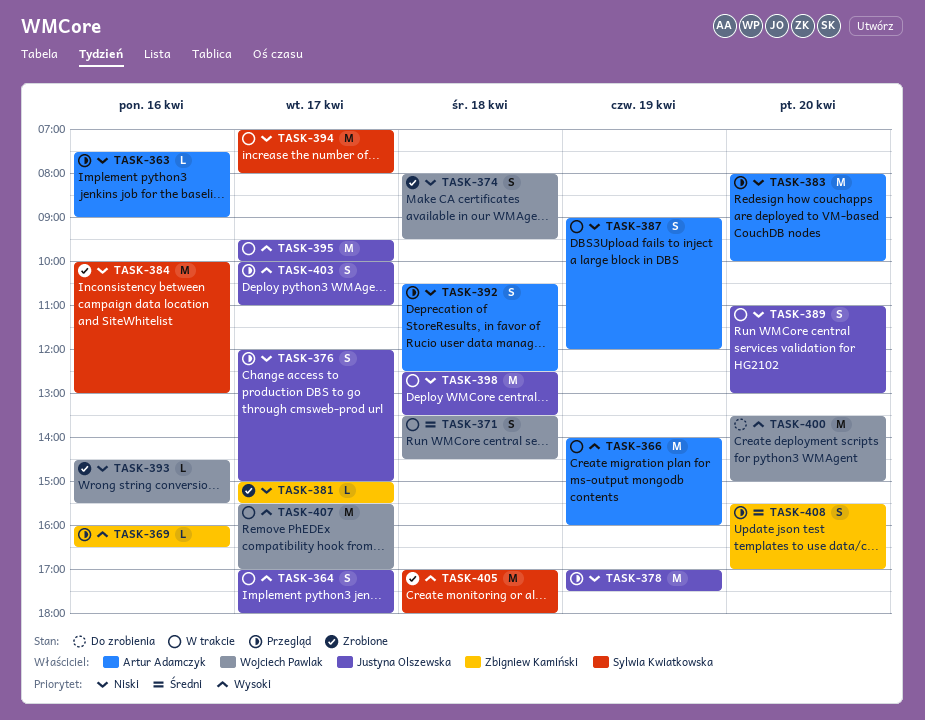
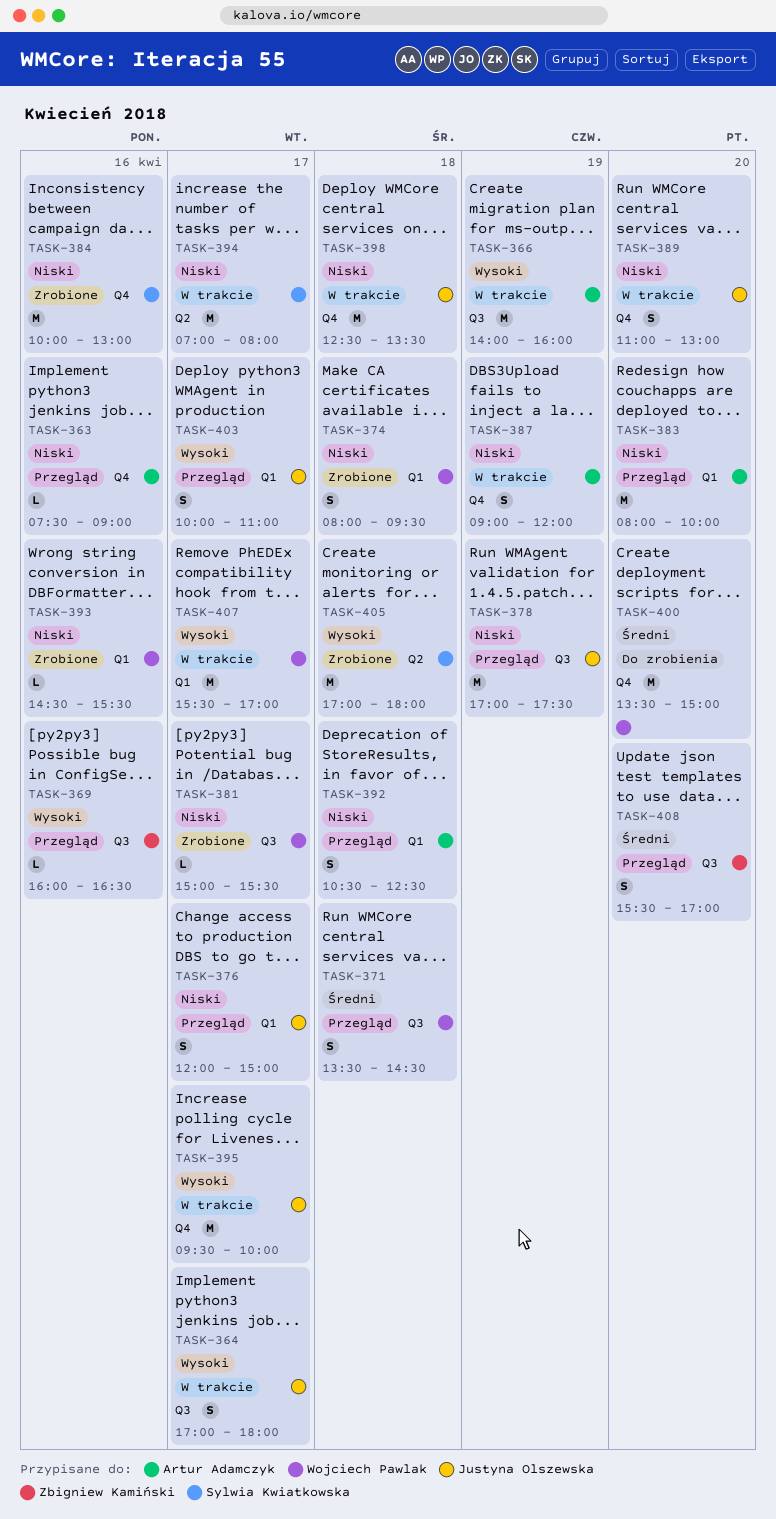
TASK-371, status: W trakcie -> Przegląd
TASK-381, owner: Zbigniew Kamiński -> Wojciech Pawlak
TASK-400, priority: Wysoki -> Średni

